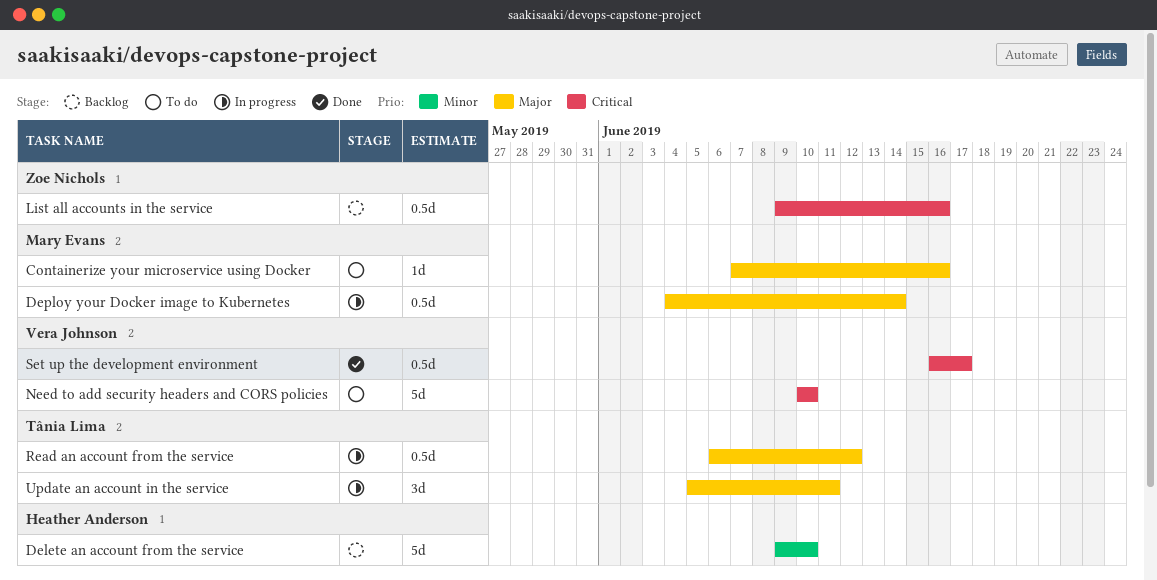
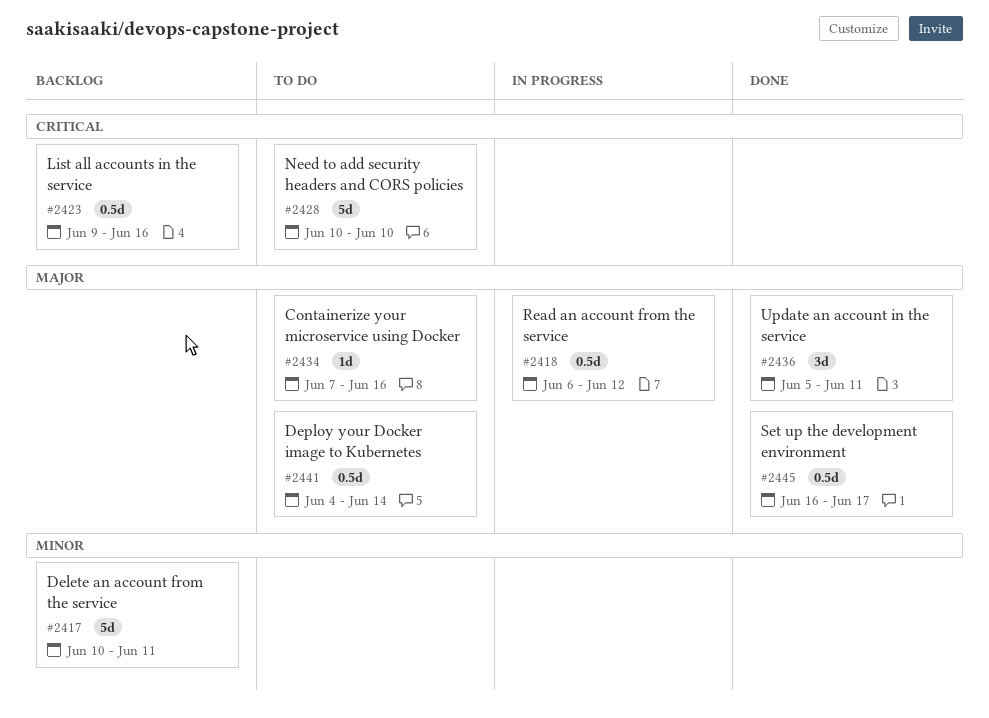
Delete an account from the service, start: Jun 9 -> Jun 10
Delete an account from the service, due: Jun 10 -> Jun 11
Deploy your Docker image to Kubernetes, status: In progress -> To do
Set up the development environment, priority: Critical -> Major
Update an account in the service, status: In progress -> Done

